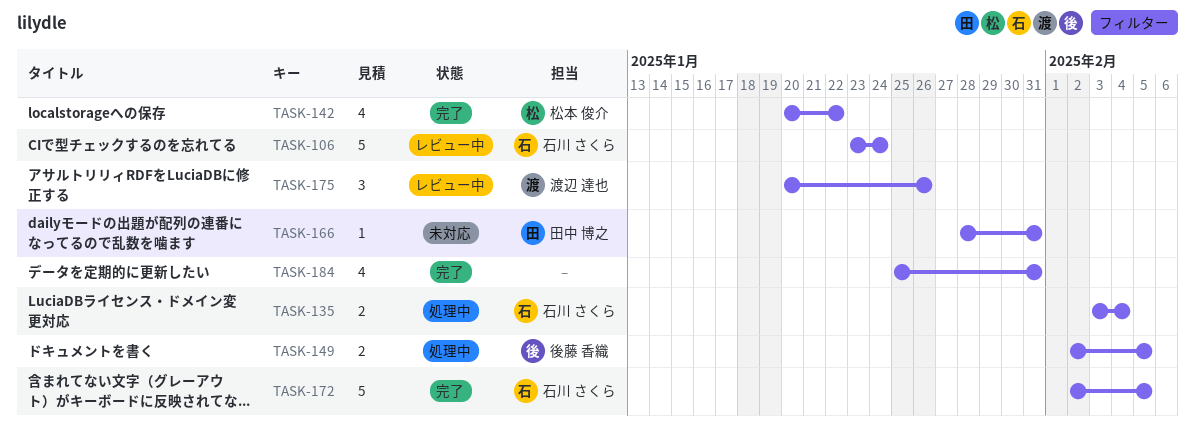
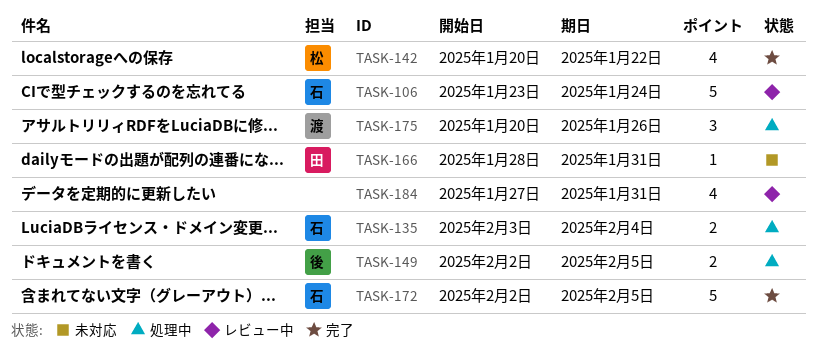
TASK-175, status: レビュー中 -> 処理中
TASK-184, status: 完了 -> レビュー中
TASK-184, start: Jan 25 -> Jan 27

